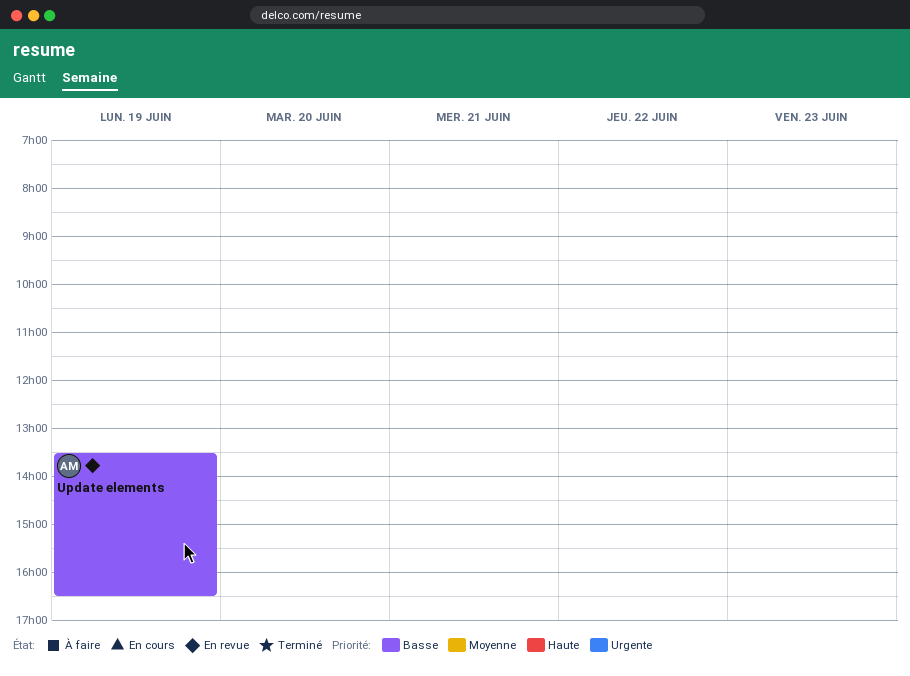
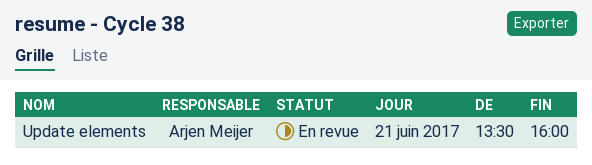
Update elements, day: Jun 19 -> Jun 21
Update elements, ends: 16:30 -> 16:00

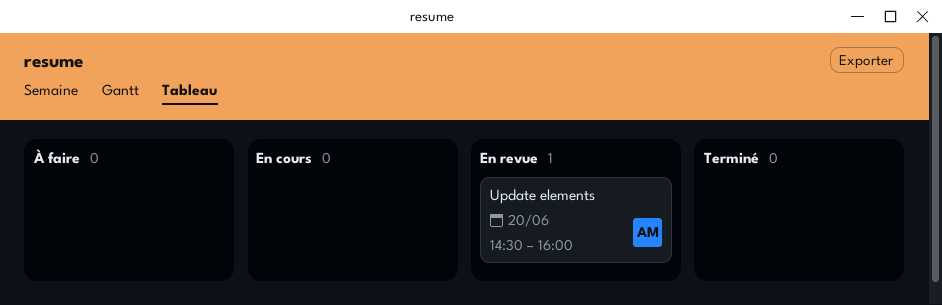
Update elements, day: Jun 21 -> Jun 20
Update elements, begins: 13:30 -> 14:30

